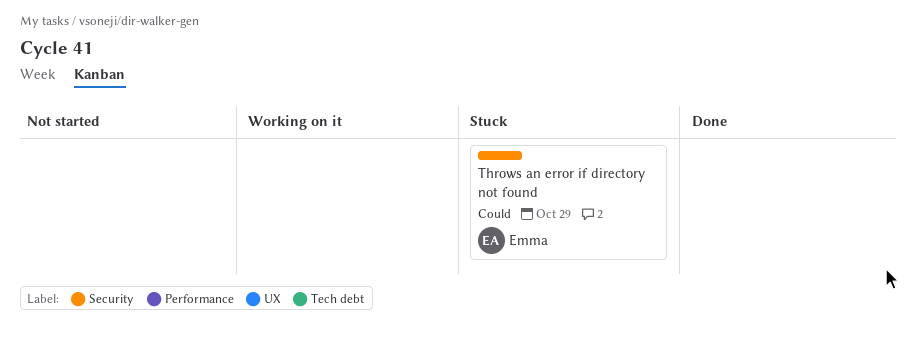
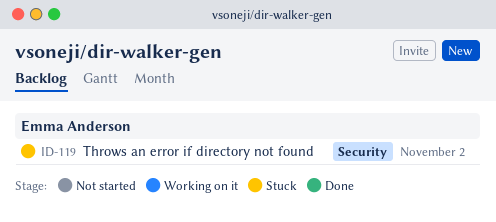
Throws an error if directory not found, due: Oct 29 -> Nov 2

